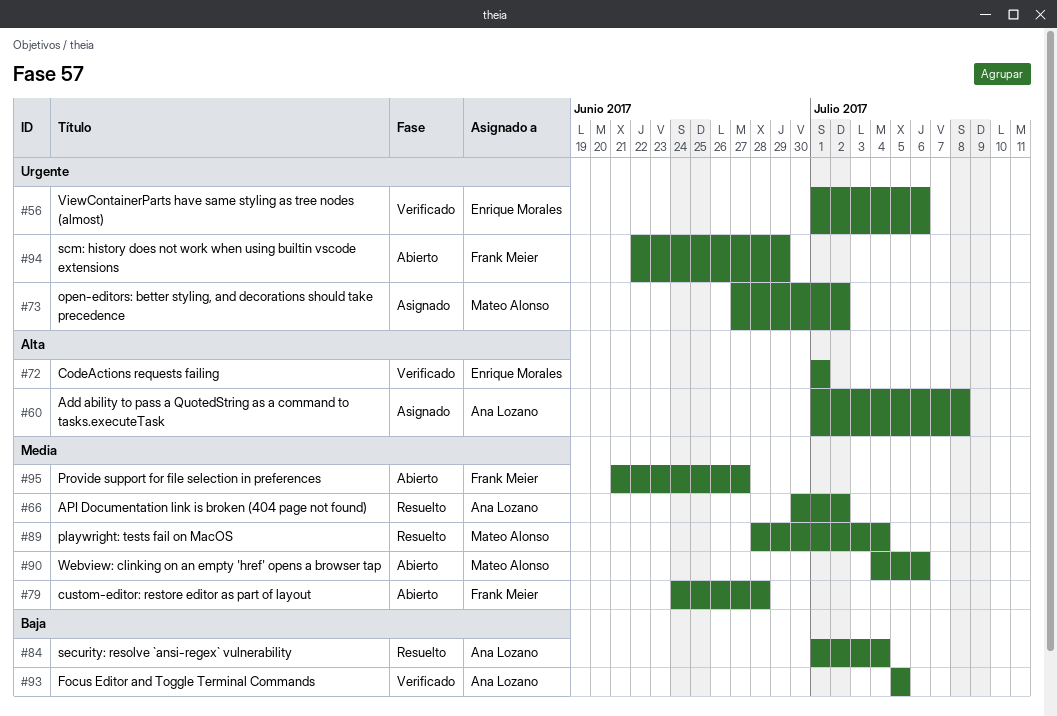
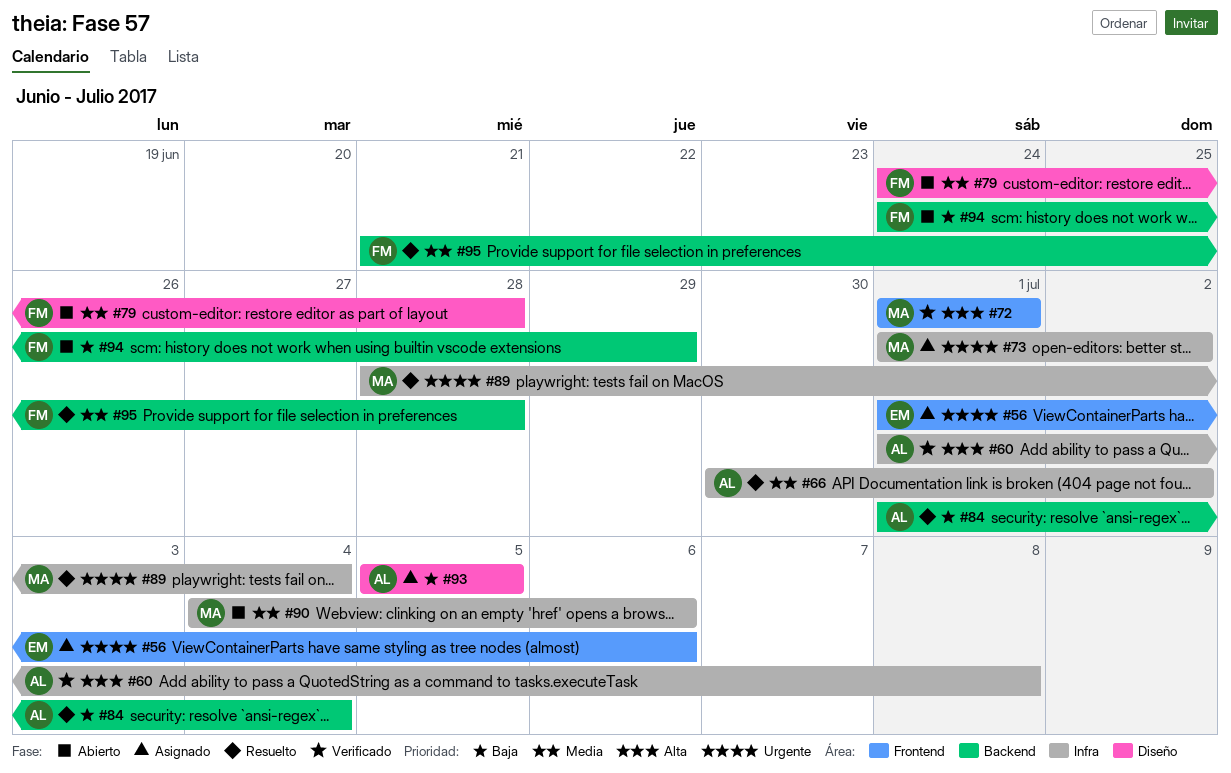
#56, status: Verificado -> Asignado
#60, status: Asignado -> Verificado
#72, owner: Enrique Morales -> Mateo Alonso
#73, start: Jun 27 -> Jul 1
#89, priority: Media -> Urgente
#93, status: Verificado -> Asignado
#94, priority: Urgente -> Baja
#94, start: Jun 22 -> Jun 24
#95, status: Abierto -> Resuelto
#95, due: Jun 27 -> Jun 28

